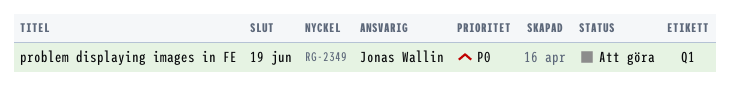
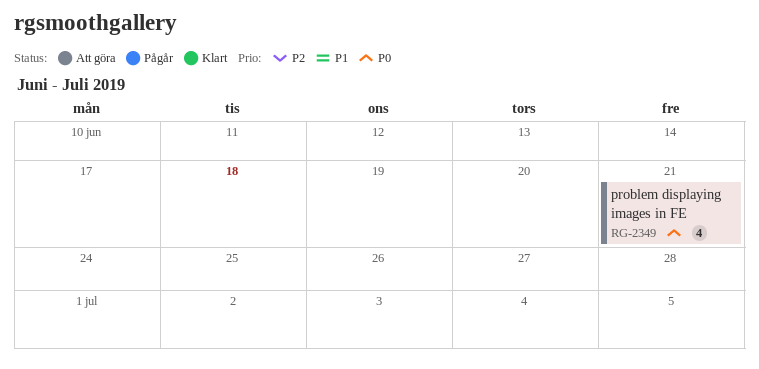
RG-2349, due: Jun 19 -> Jun 21

